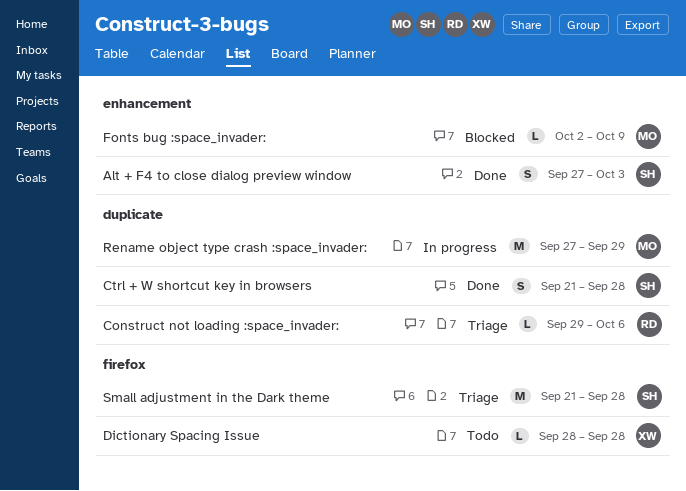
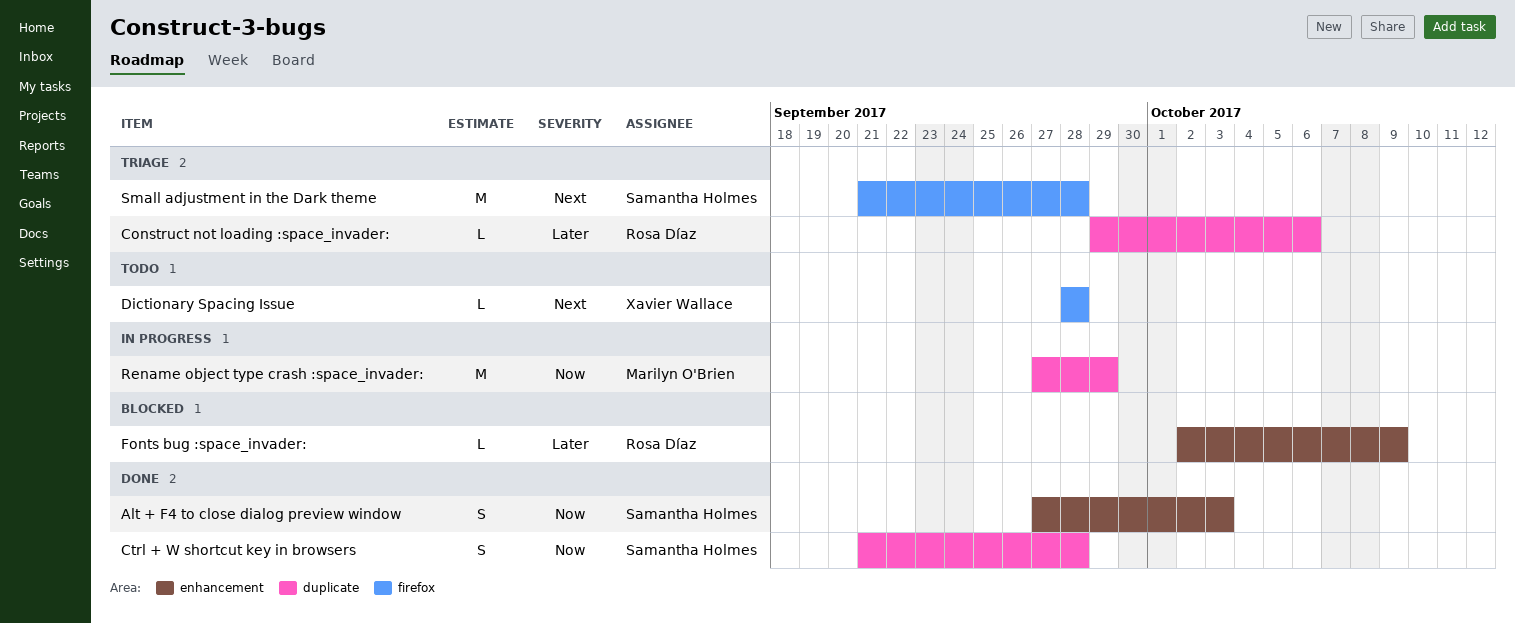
Fonts bug :space_invader:, owner: Marilyn O'Brien -> Rosa Díaz

